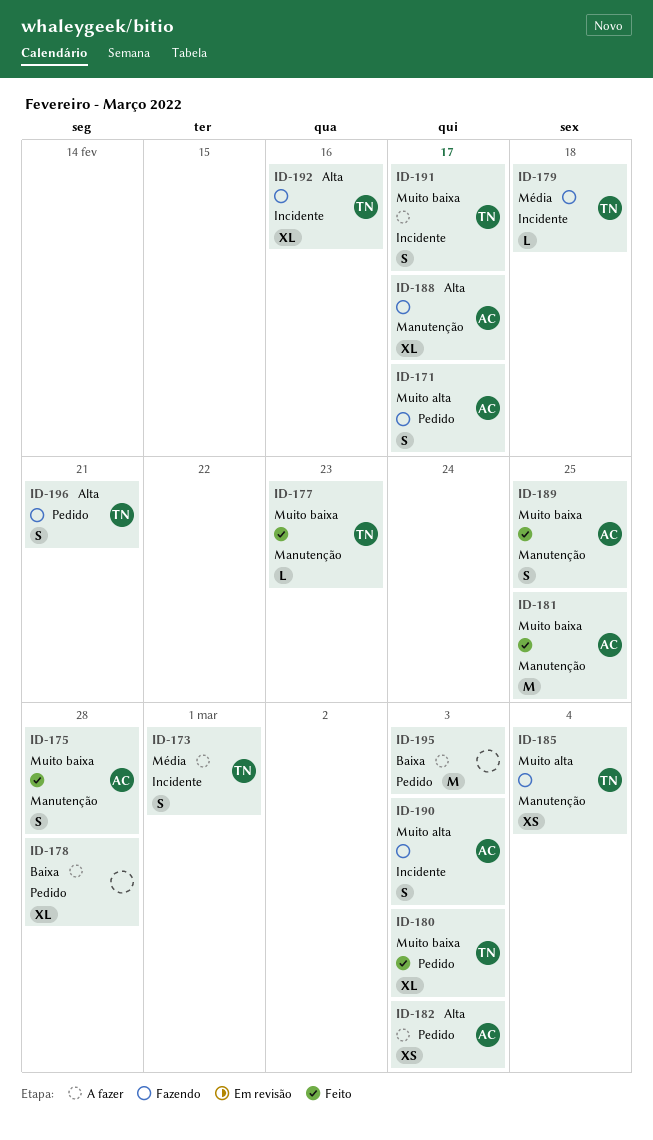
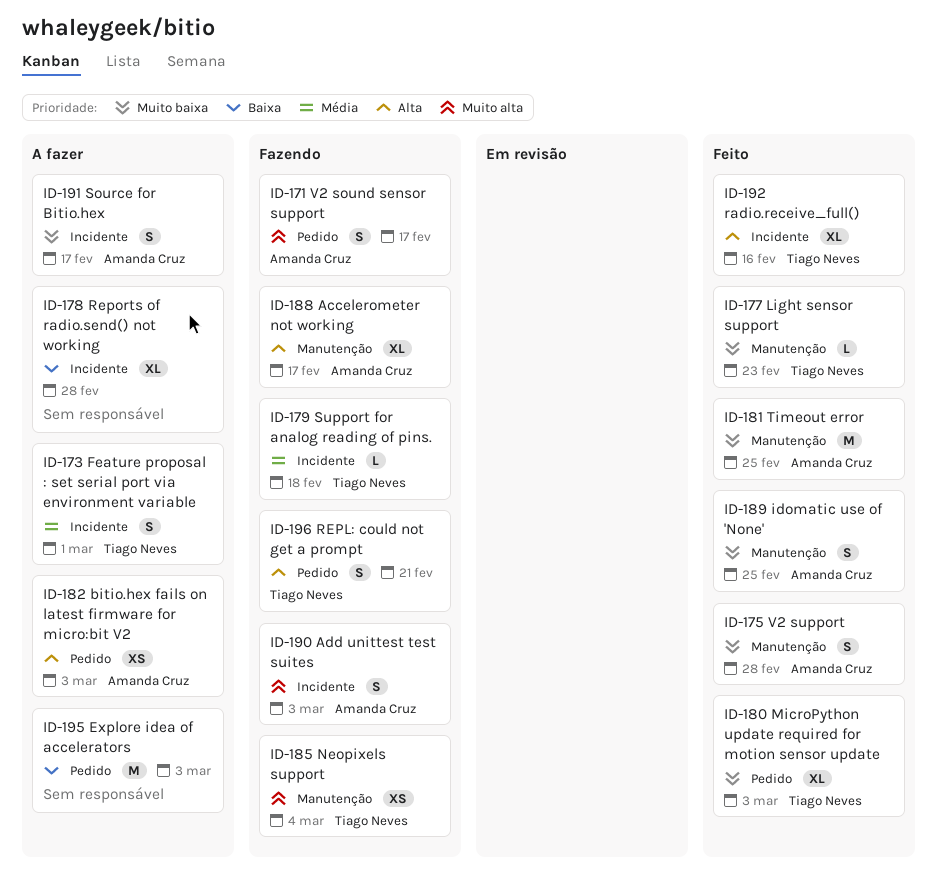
ID-178, label: Pedido -> Incidente
ID-191, owner: Tiago Neves -> Amanda Cruz
ID-192, status: Fazendo -> Feito

